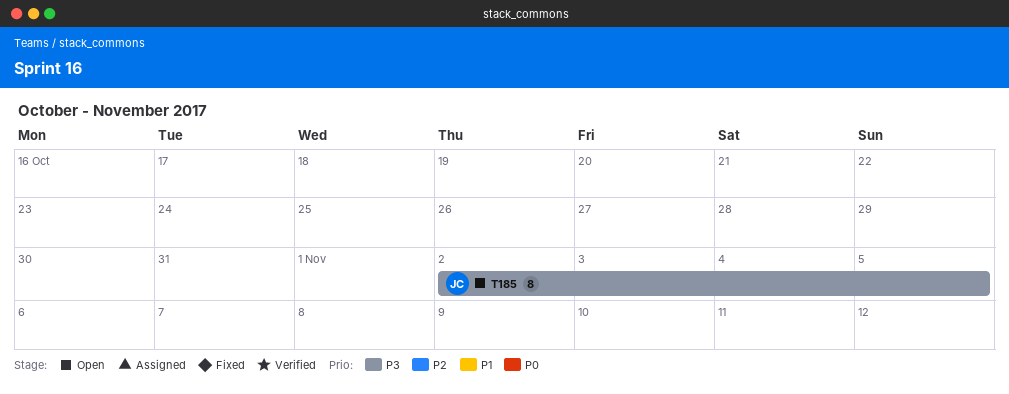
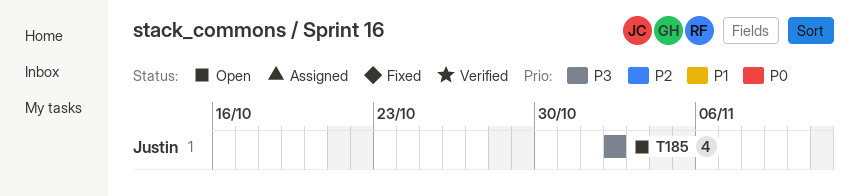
T185, estimate: 8 -> 4
T185, due: Nov 5 -> Nov 2

